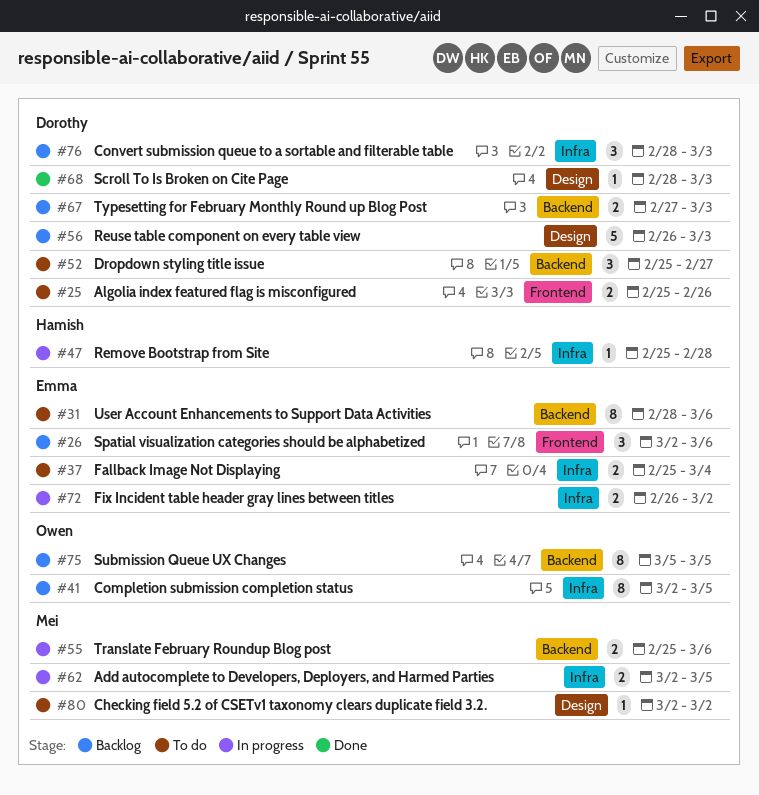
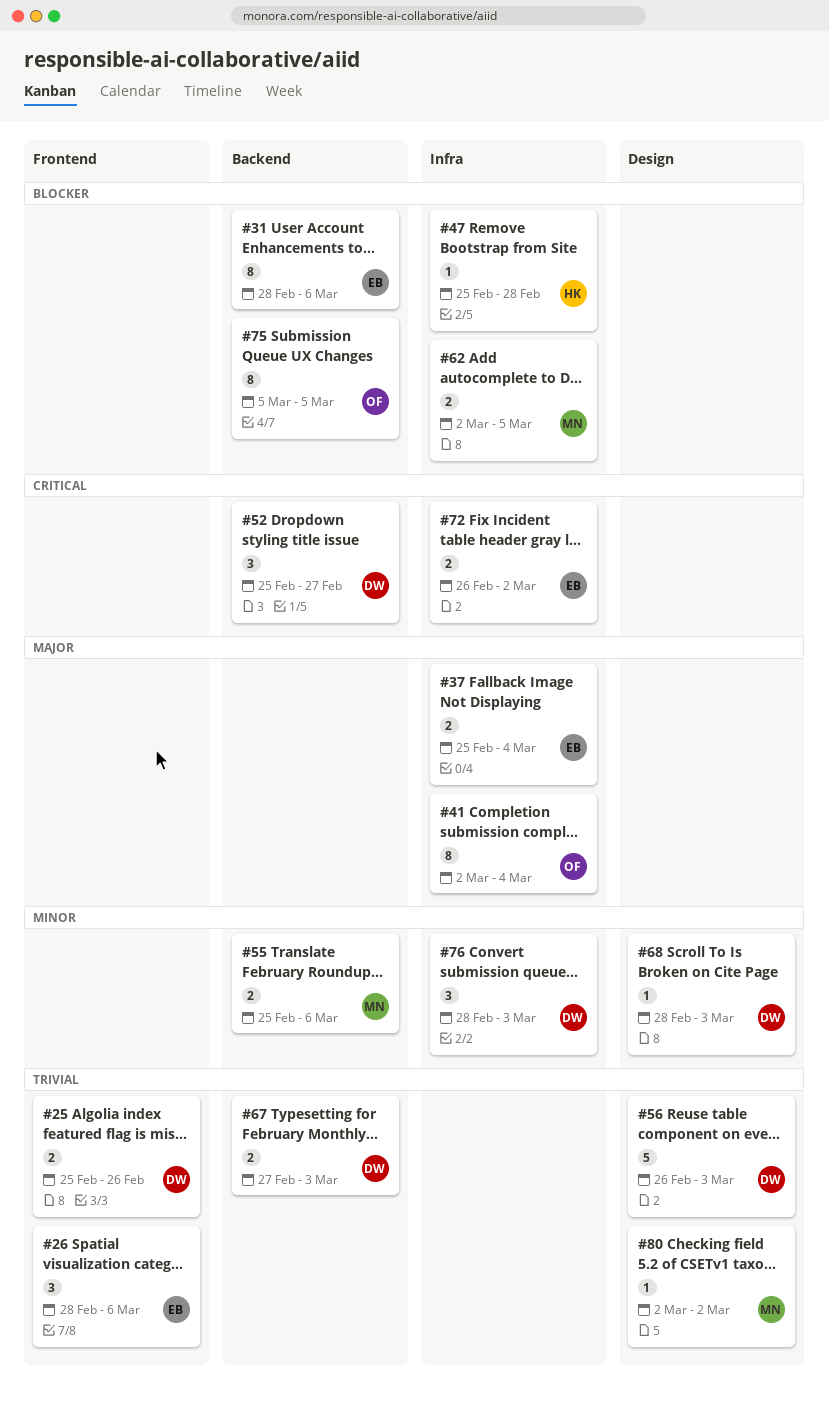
#26, start: Mar 2 -> Feb 28
#41, due: Mar 5 -> Mar 4

